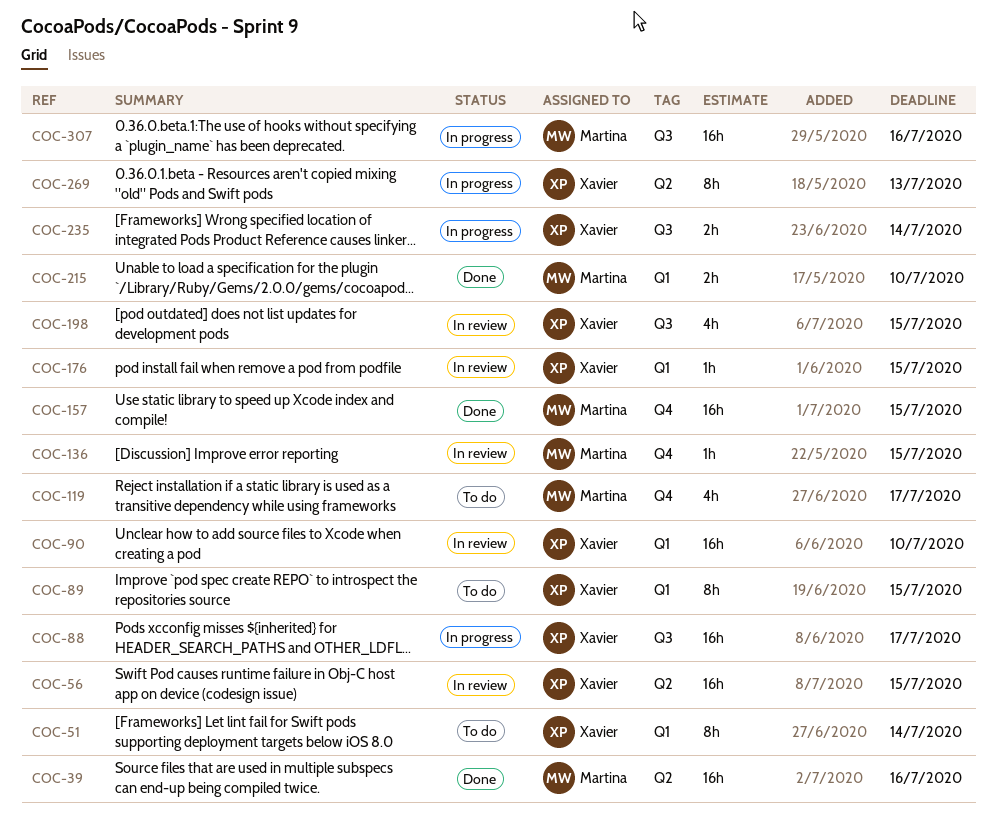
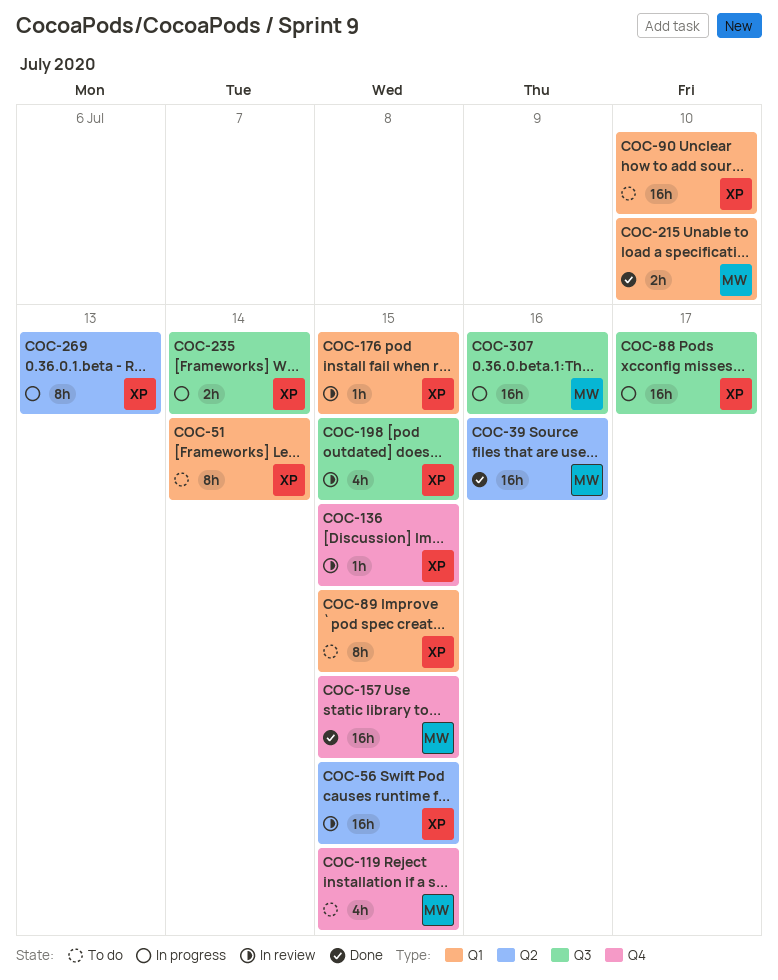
COC-90, status: In review -> To do
COC-119, due: Jul 17 -> Jul 15
COC-136, owner: Martina -> Xavier

